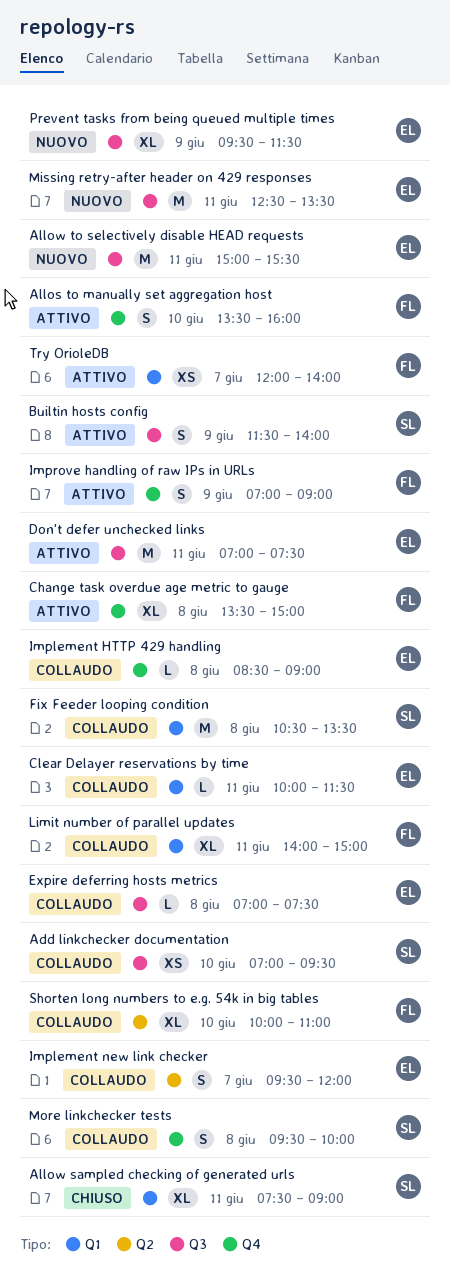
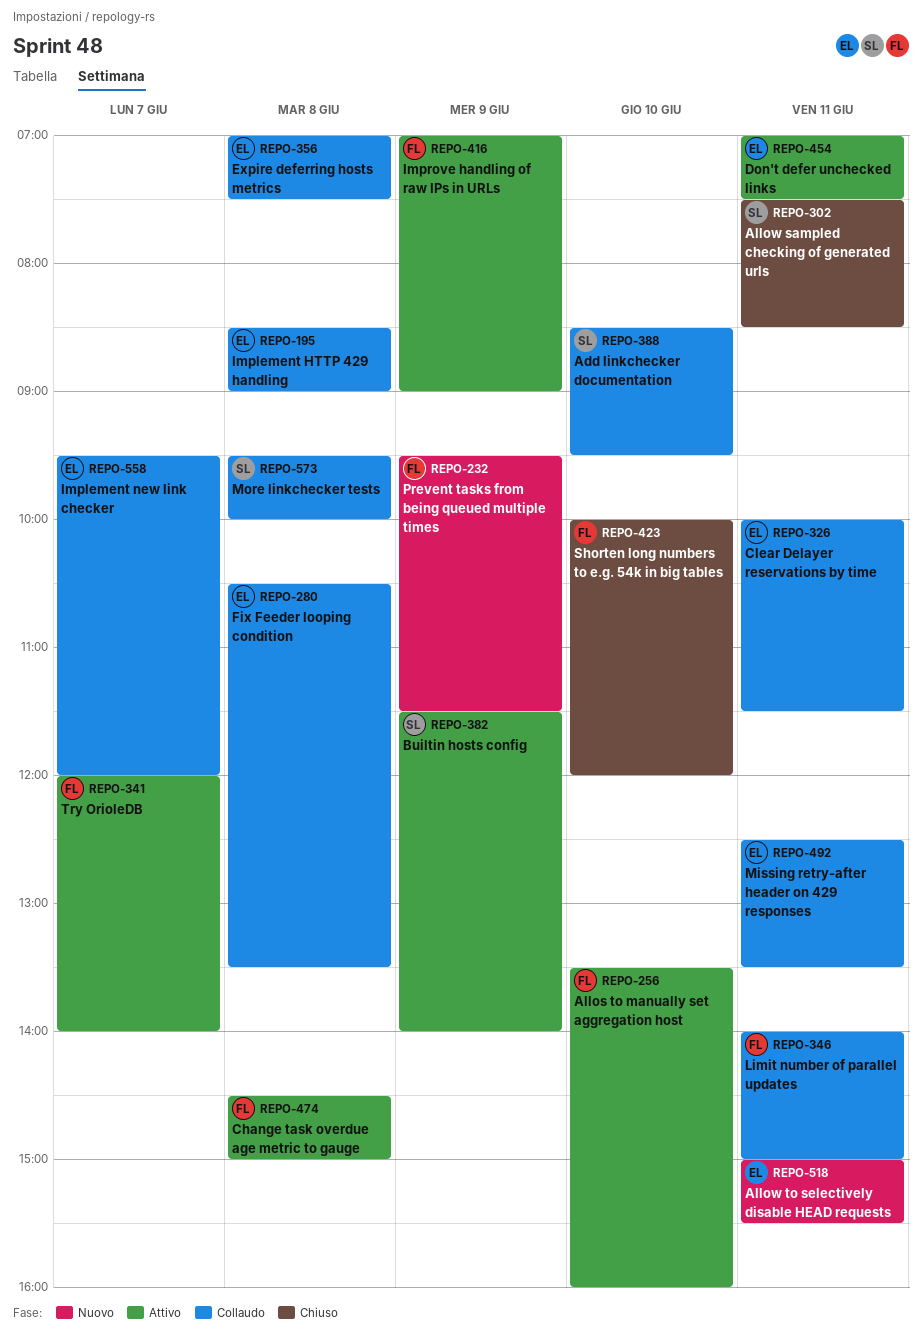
Add linkchecker documentation, begins: 07:00 -> 08:30
Allow sampled checking of generated urls, ends: 09:00 -> 08:30
Change task overdue age metric to gauge, begins: 13:30 -> 14:30
Fix Feeder looping condition, owner: SL -> EL
Missing retry-after header on 429 responses, status: Nuovo -> Collaudo
Prevent tasks from being queued multiple times, owner: EL -> FL
Shorten long numbers to e.g. 54k in big tables, status: Collaudo -> Chiuso
Shorten long numbers to e.g. 54k in big tables, ends: 11:00 -> 12:00

